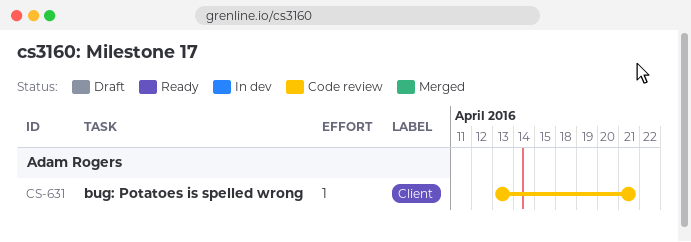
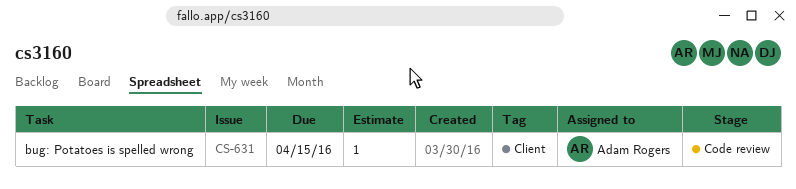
CS-631, due: Apr 21 -> Apr 15

